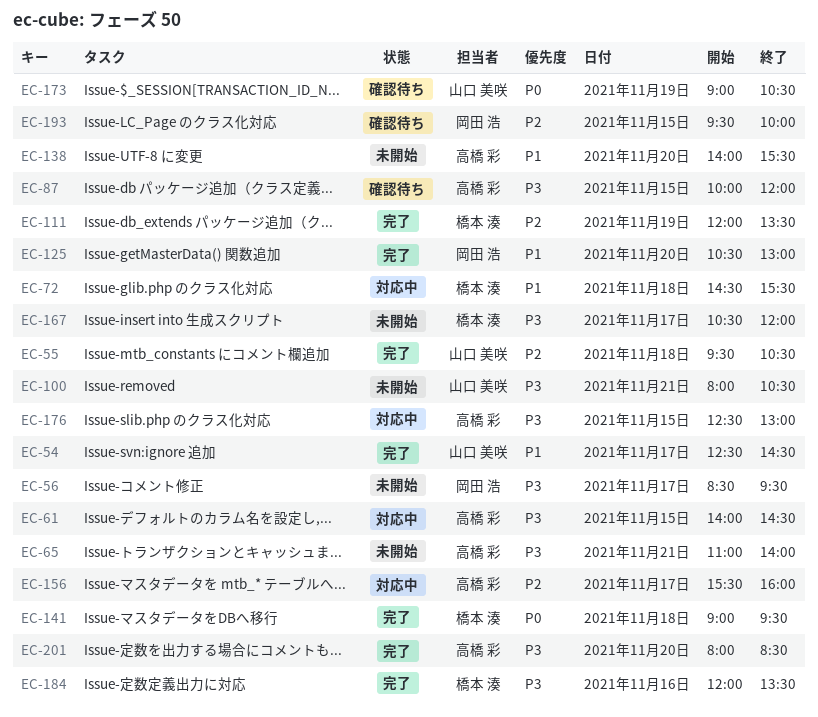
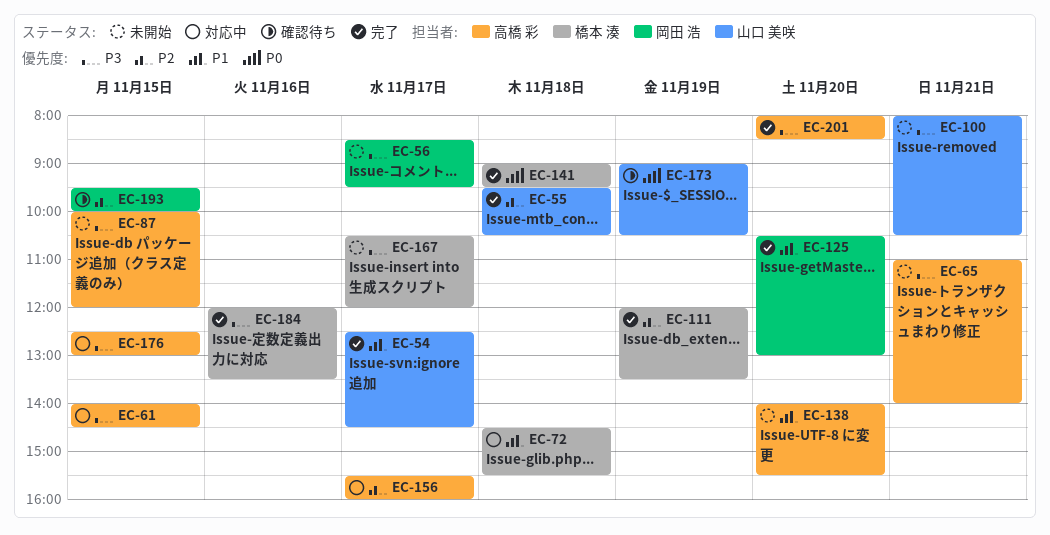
EC-87, status: 確認待ち -> 未開始

